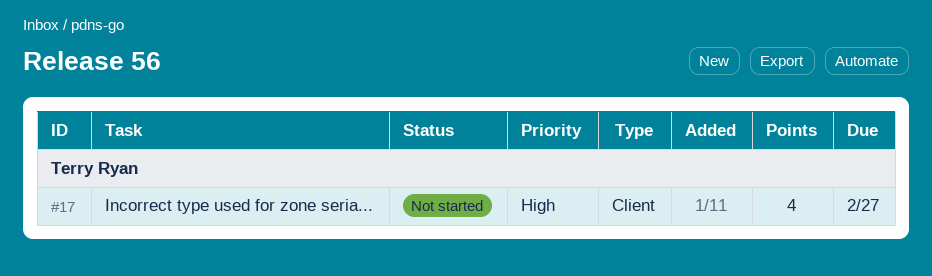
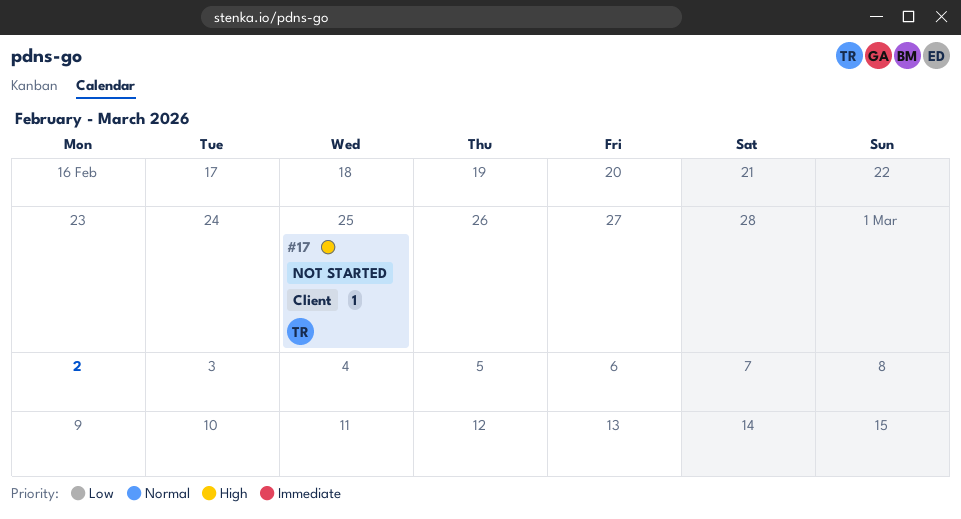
#17, estimate: 4 -> 1
#17, due: Feb 27 -> Feb 25

